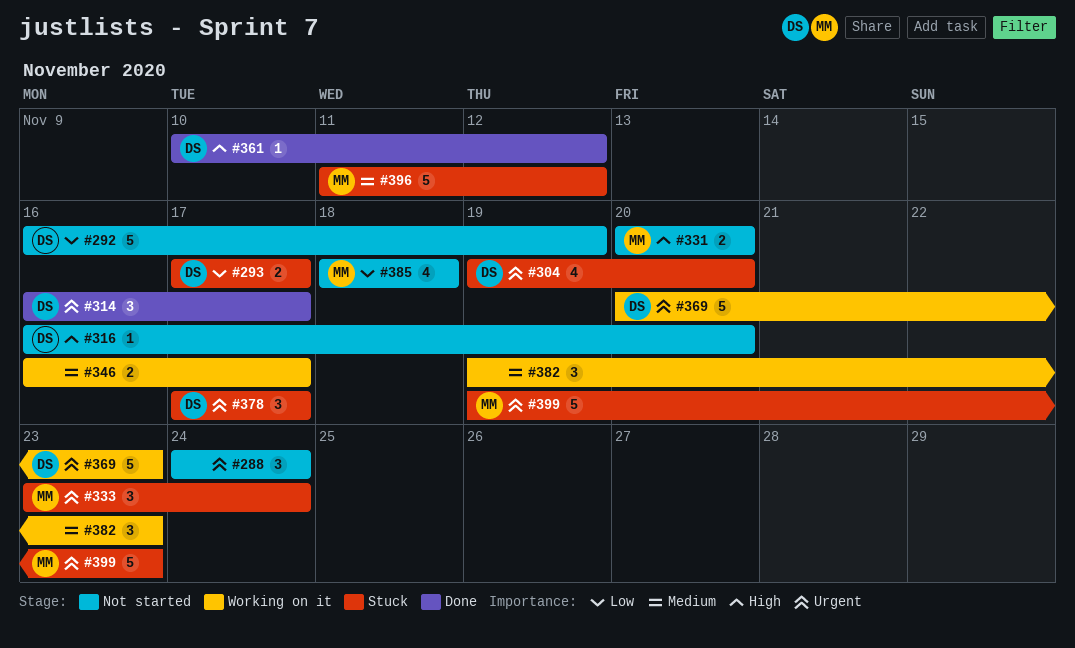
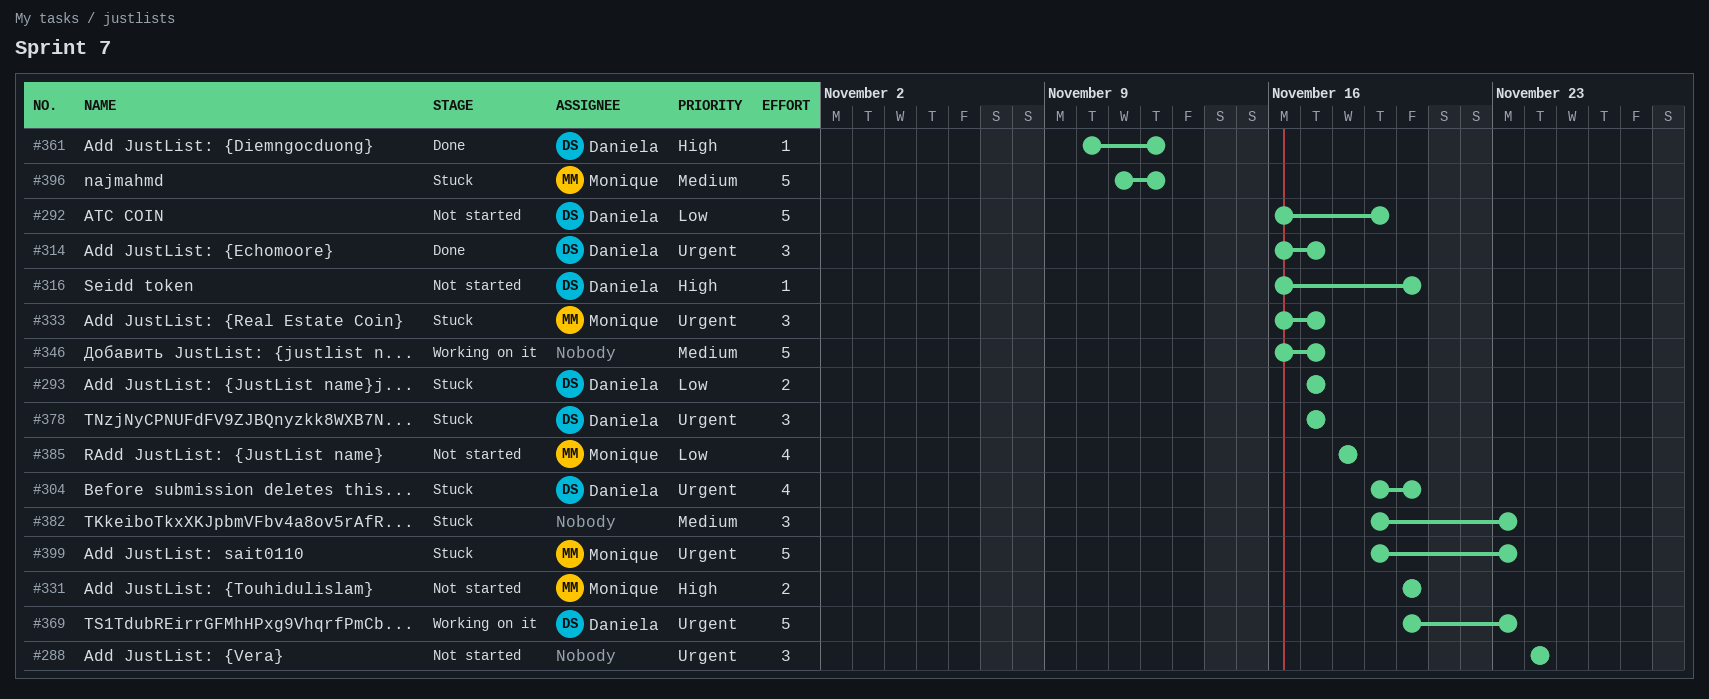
#333, start: Nov 23 -> Nov 16
#333, due: Nov 24 -> Nov 17
#346, estimate: 2 -> 5
#382, status: Working on it -> Stuck

